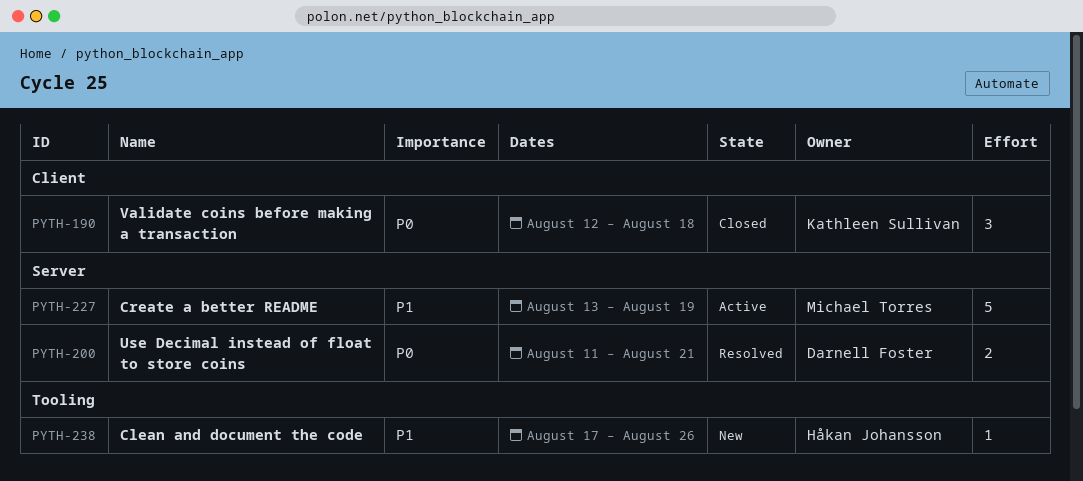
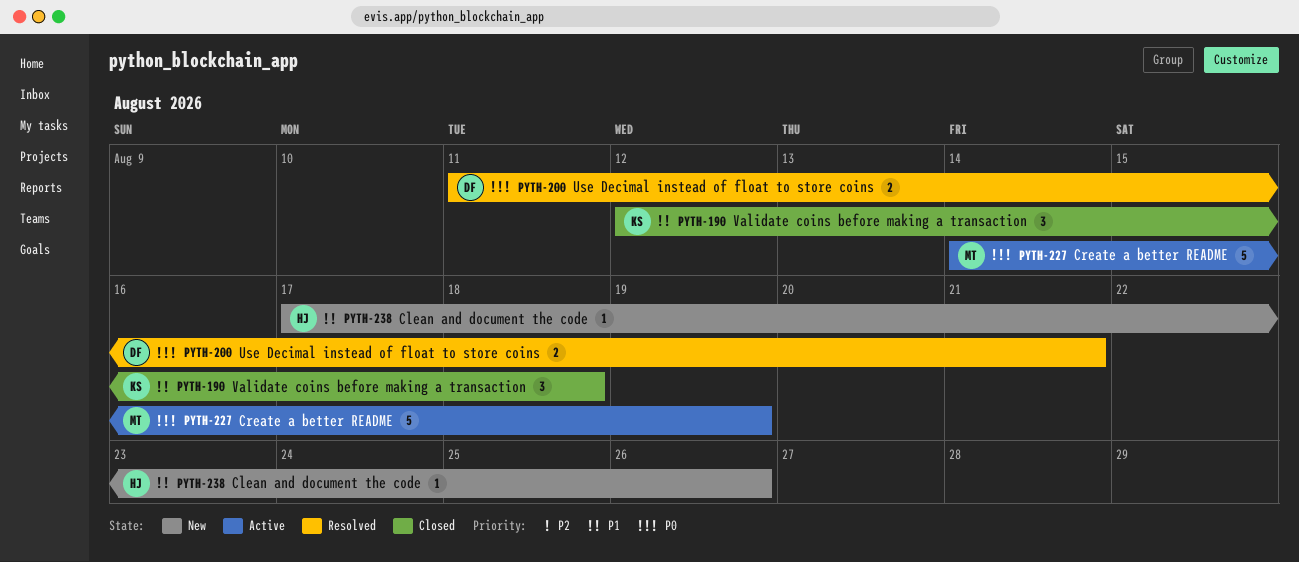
PYTH-190, priority: P0 -> P1
PYTH-227, priority: P1 -> P0
PYTH-227, start: Aug 13 -> Aug 14

